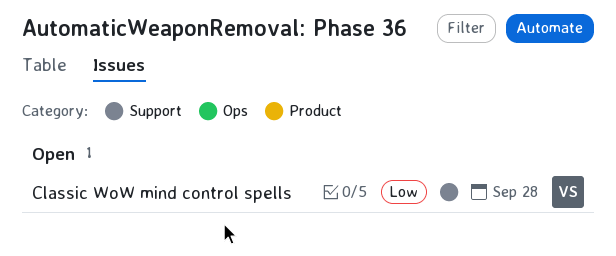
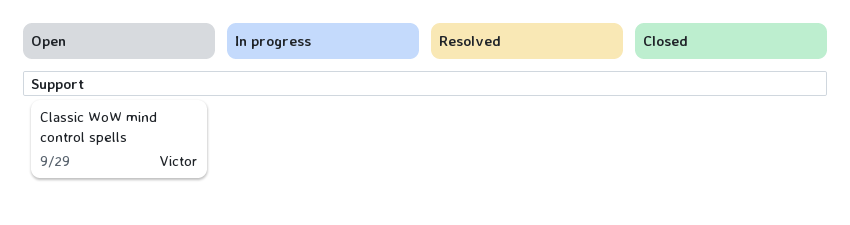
Classic WoW mind control spells, due: Sep 28 -> Sep 29

